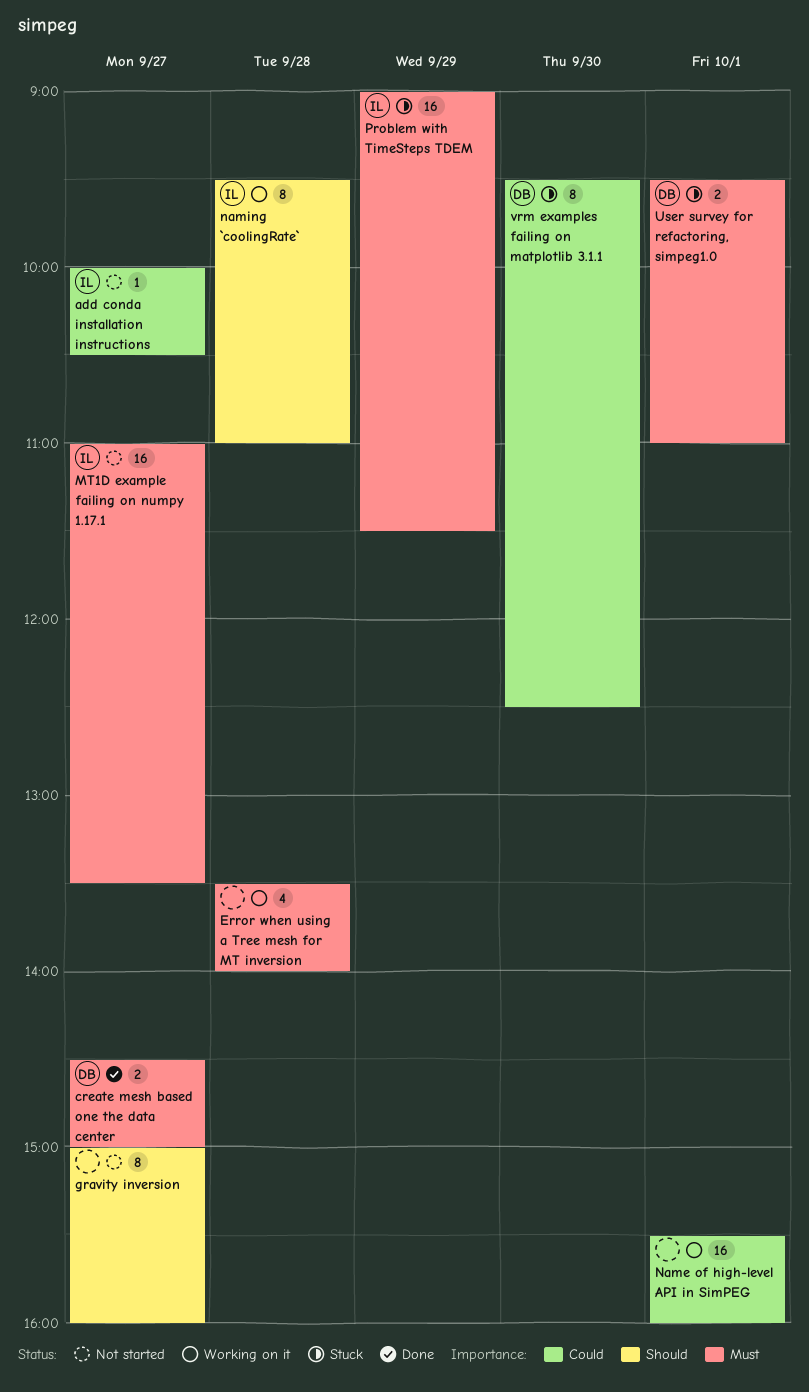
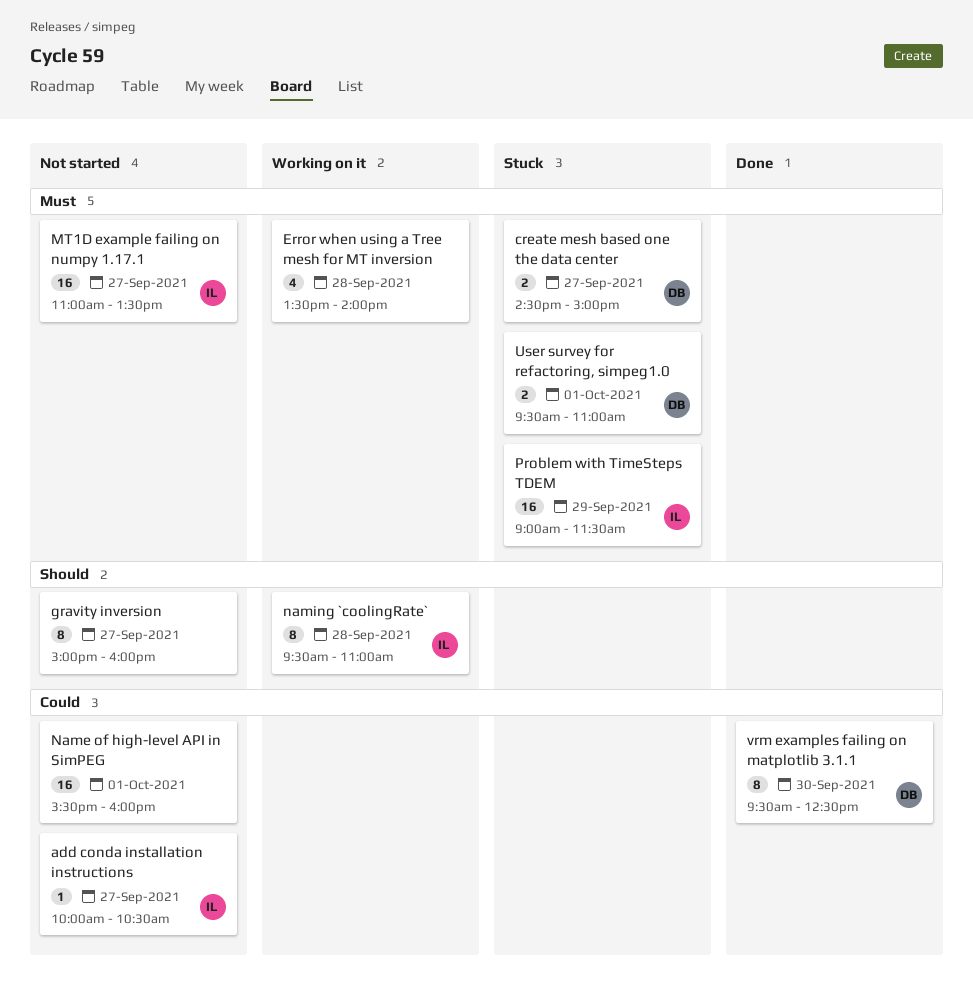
create mesh based one the data center, status: Done -> Stuck
Name of high-level API in SimPEG, status: Working on it -> Not started
vrm examples failing on matplotlib 3.1.1, status: Stuck -> Done

